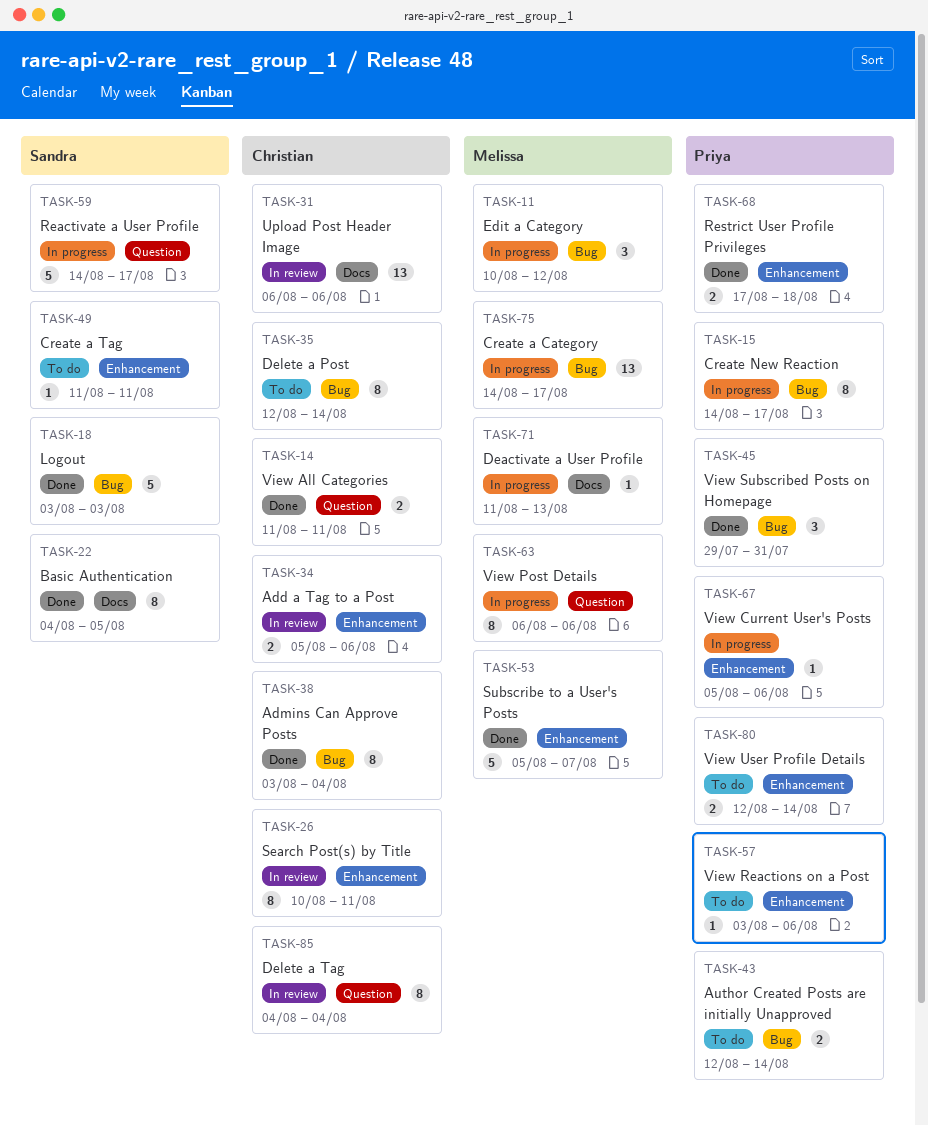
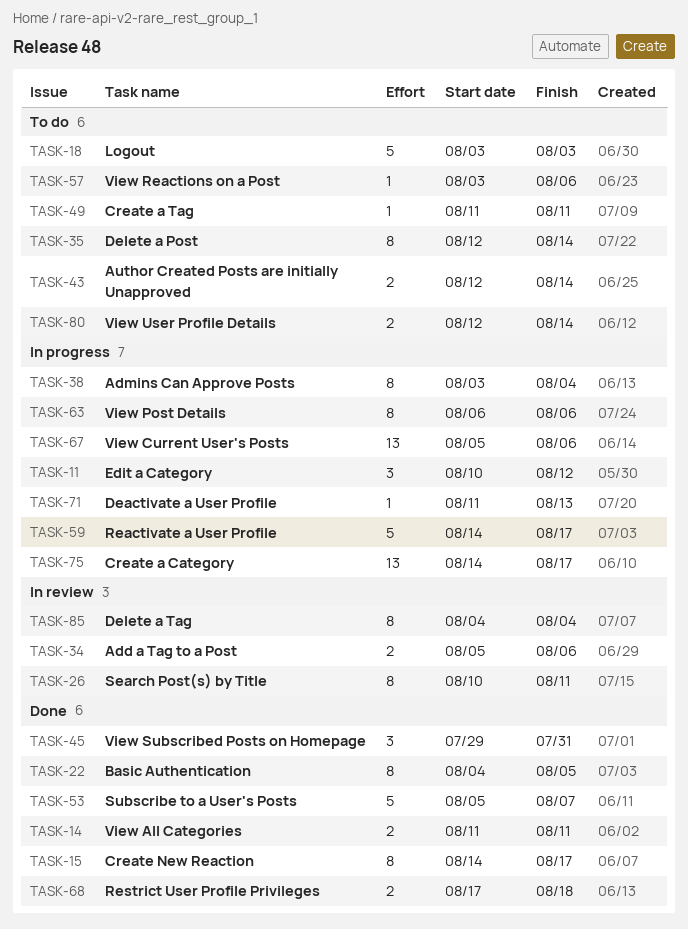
TASK-15, status: In progress -> Done
TASK-18, status: Done -> To do
TASK-31: present -> none
TASK-38, status: Done -> In progress
TASK-67, estimate: 1 -> 13

